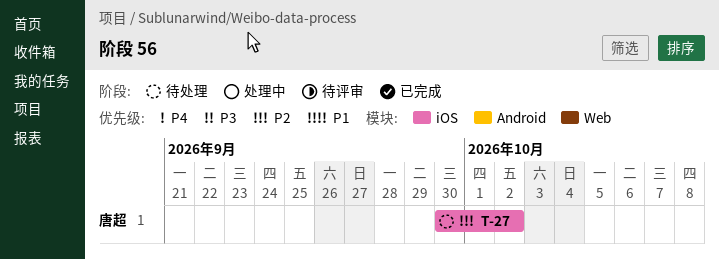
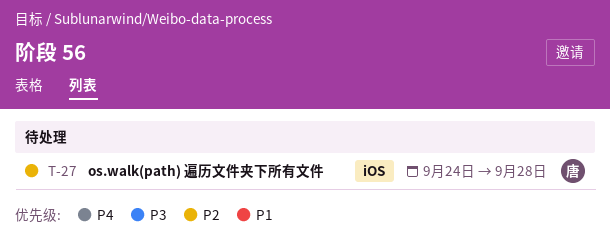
T-27, start: Sep 30 -> Sep 24
T-27, due: Oct 2 -> Sep 28

